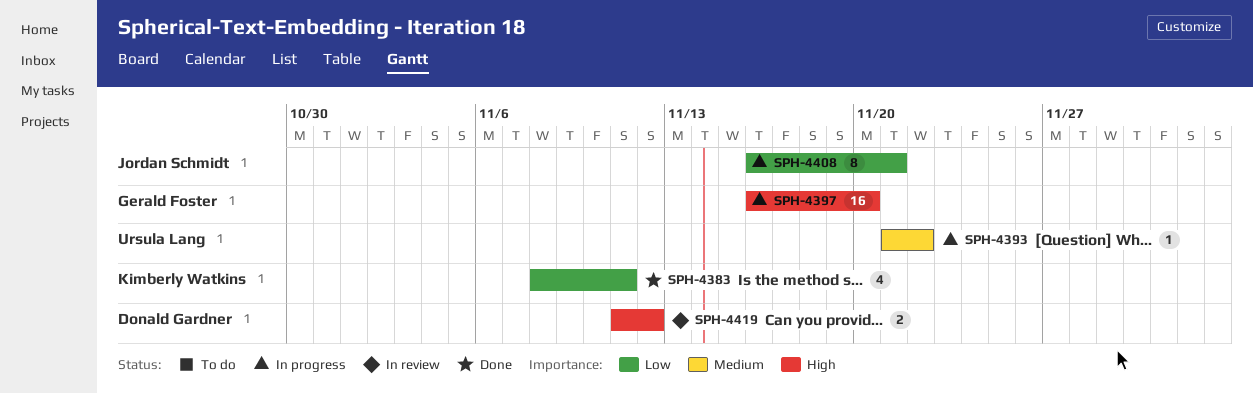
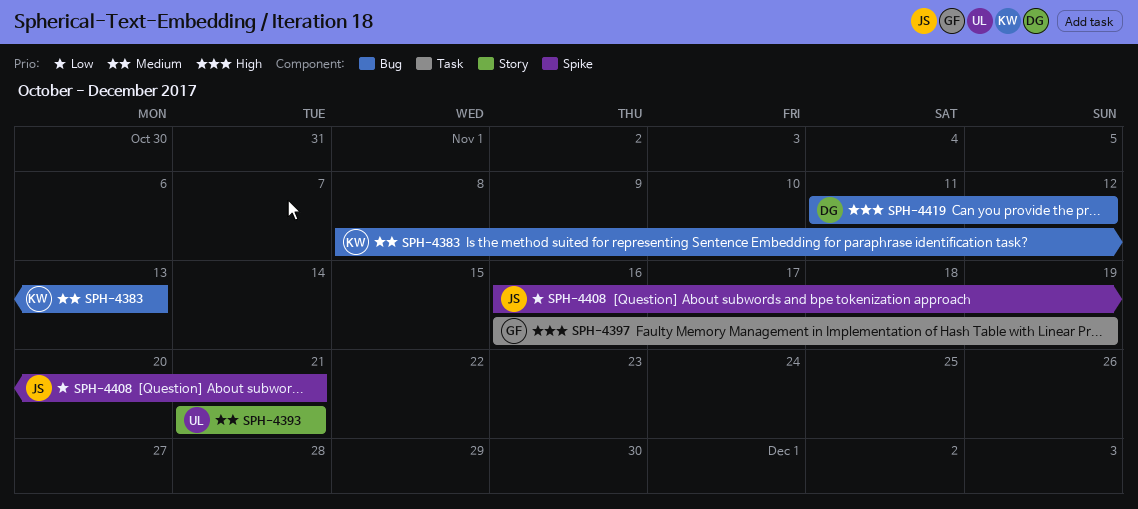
SPH-4383, priority: Low -> Medium
SPH-4383, due: Nov 11 -> Nov 13
SPH-4393, due: Nov 22 -> Nov 21
SPH-4397, due: Nov 20 -> Nov 19

